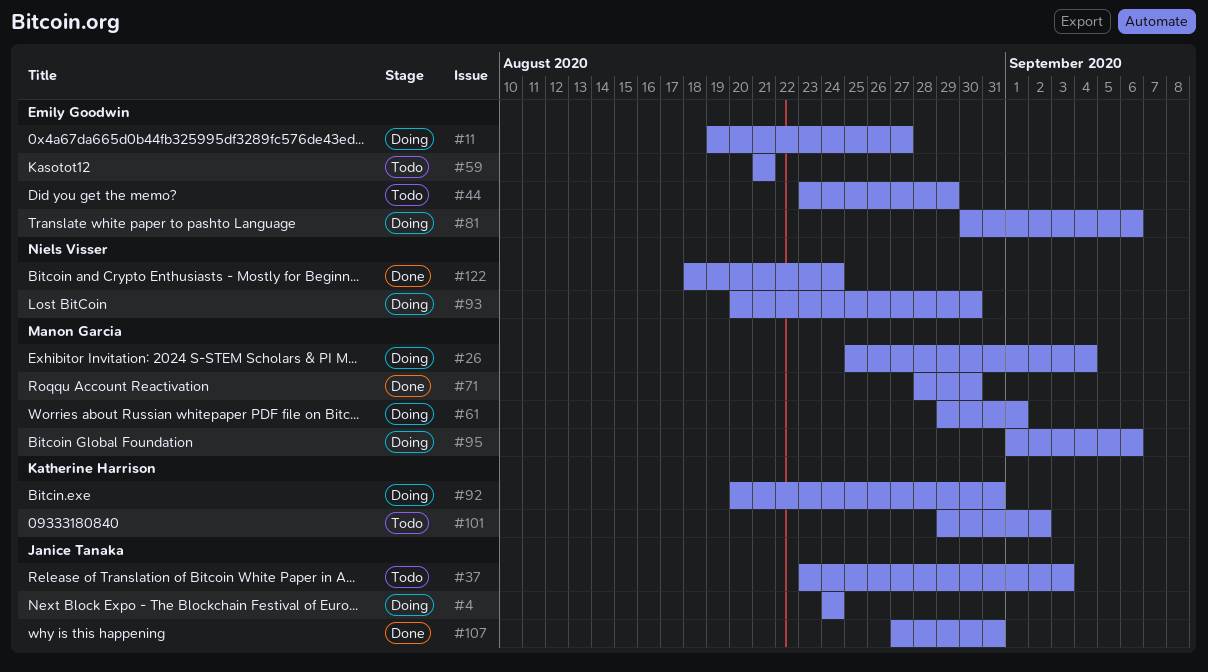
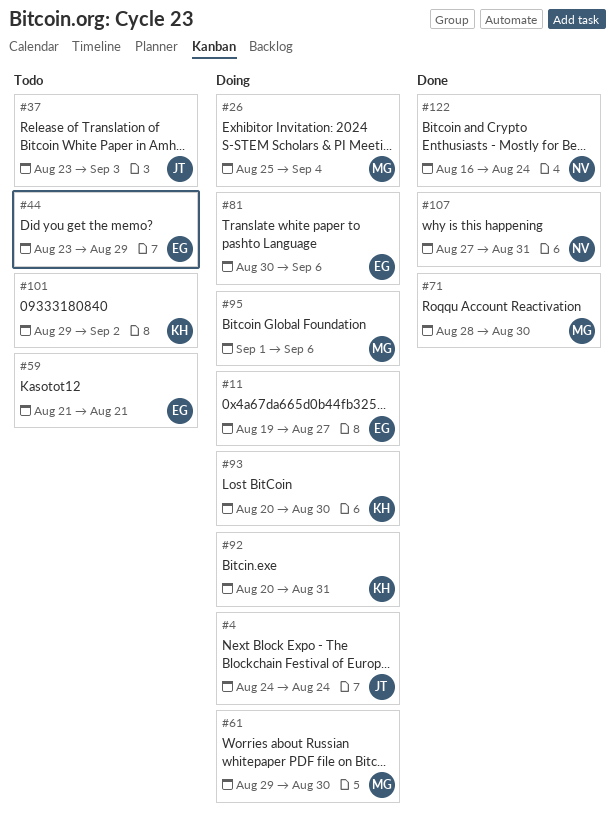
#61, due: Sep 1 -> Aug 30
#93, owner: Niels Visser -> Katherine Harrison
#107, owner: Janice Tanaka -> Niels Visser
#122, start: Aug 18 -> Aug 16

